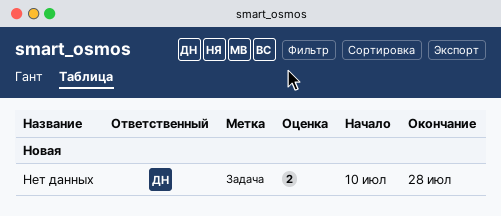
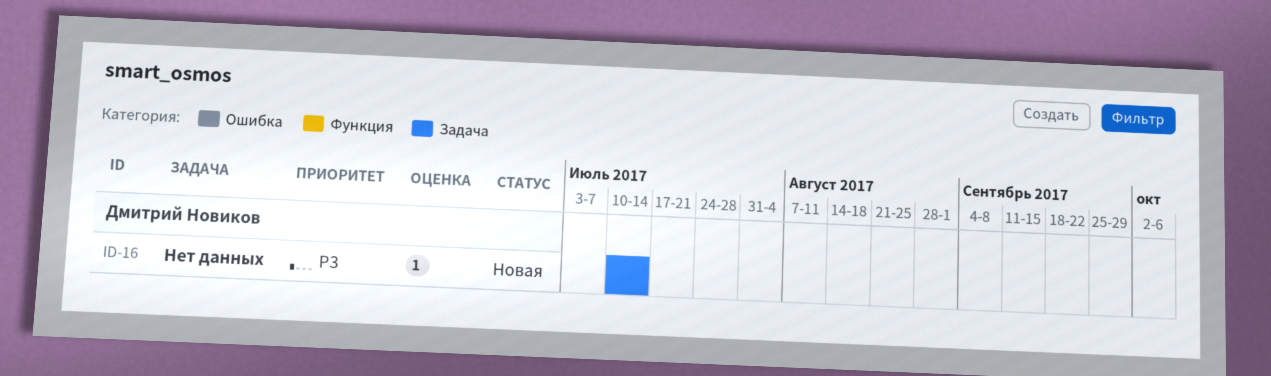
Нет данных, estimate: 2 -> 1
Нет данных, due: Jul 28 -> Jul 14

